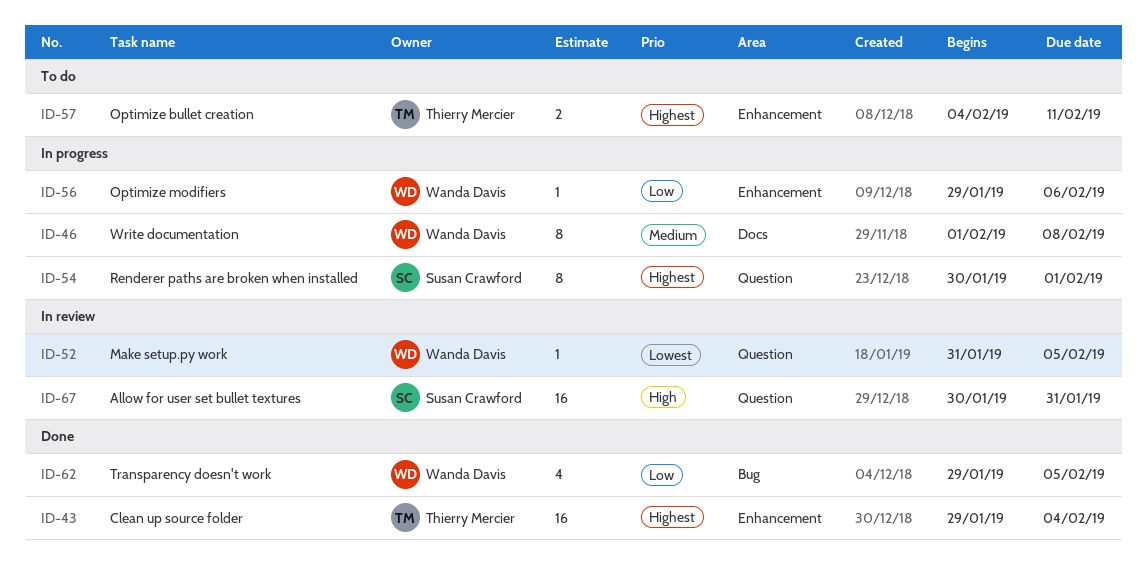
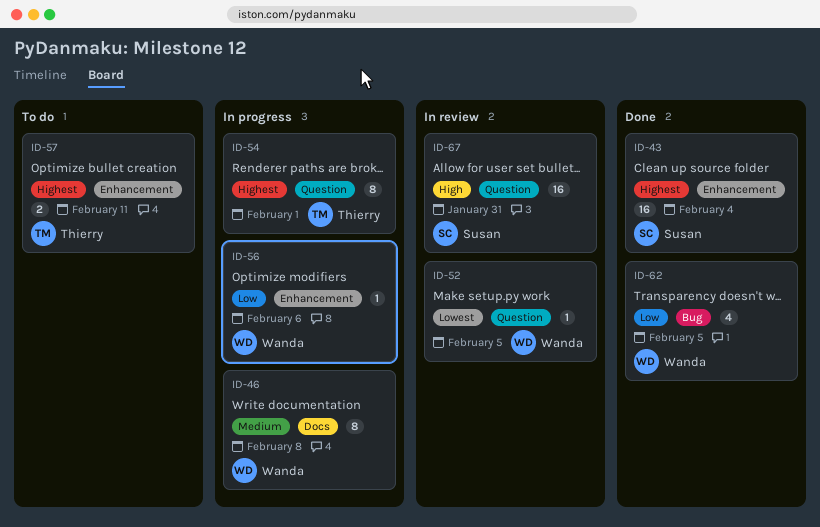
ID-43, owner: Thierry Mercier -> Susan Crawford
ID-54, owner: Susan Crawford -> Thierry Mercier

